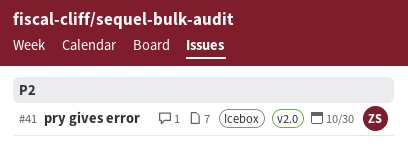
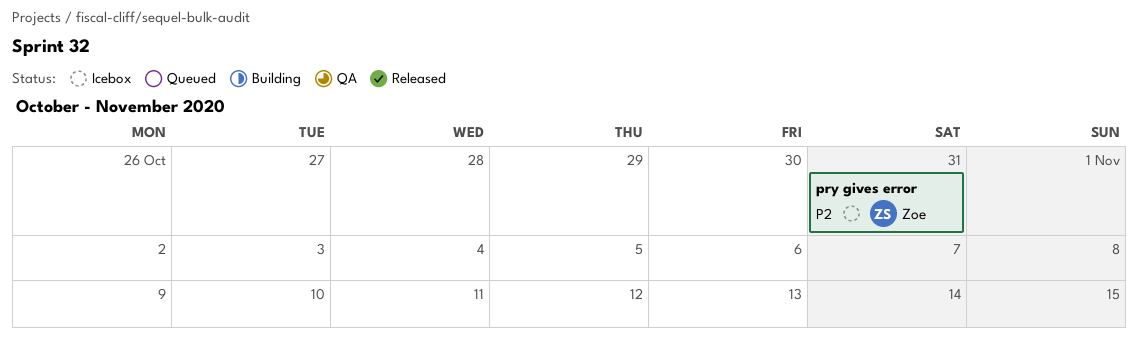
pry gives error, due: Oct 30 -> Oct 31

